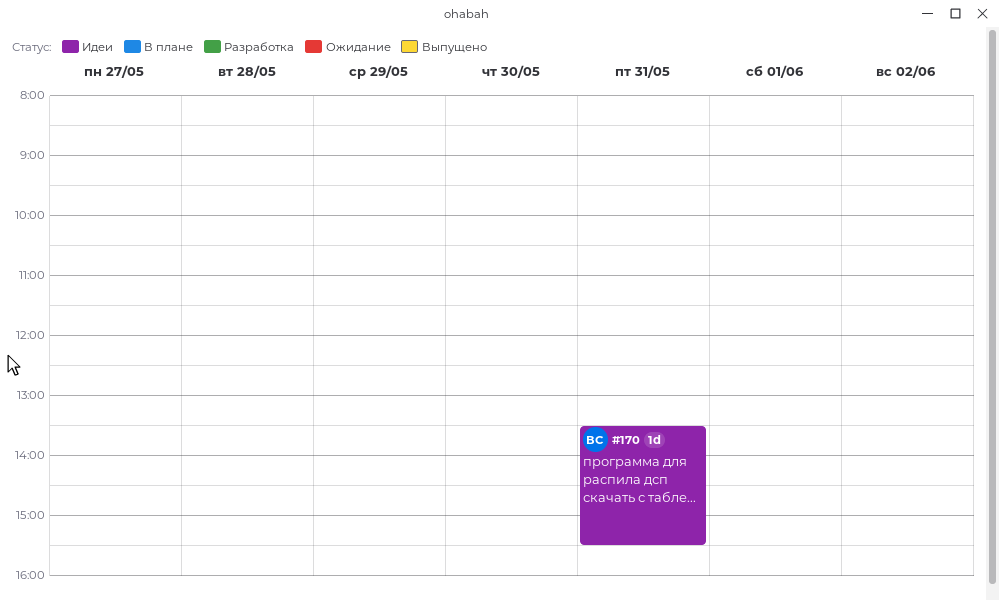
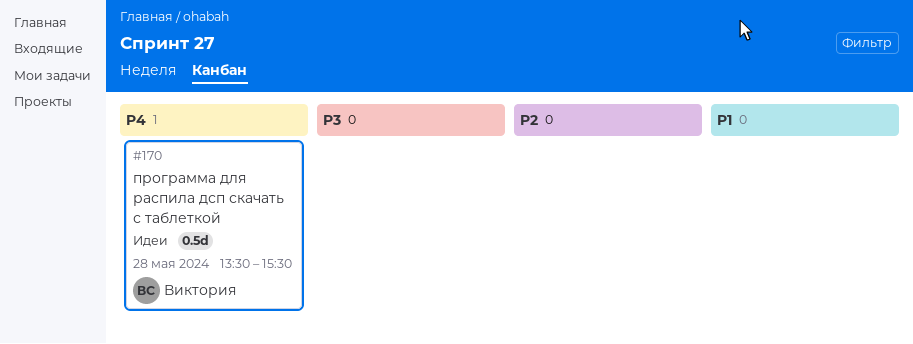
#170, estimate: 1d -> 0.5d
#170, day: May 31 -> May 28

